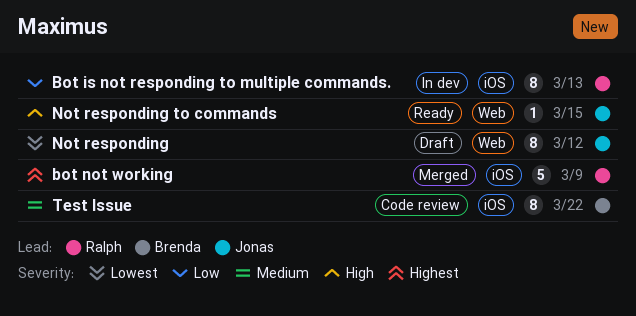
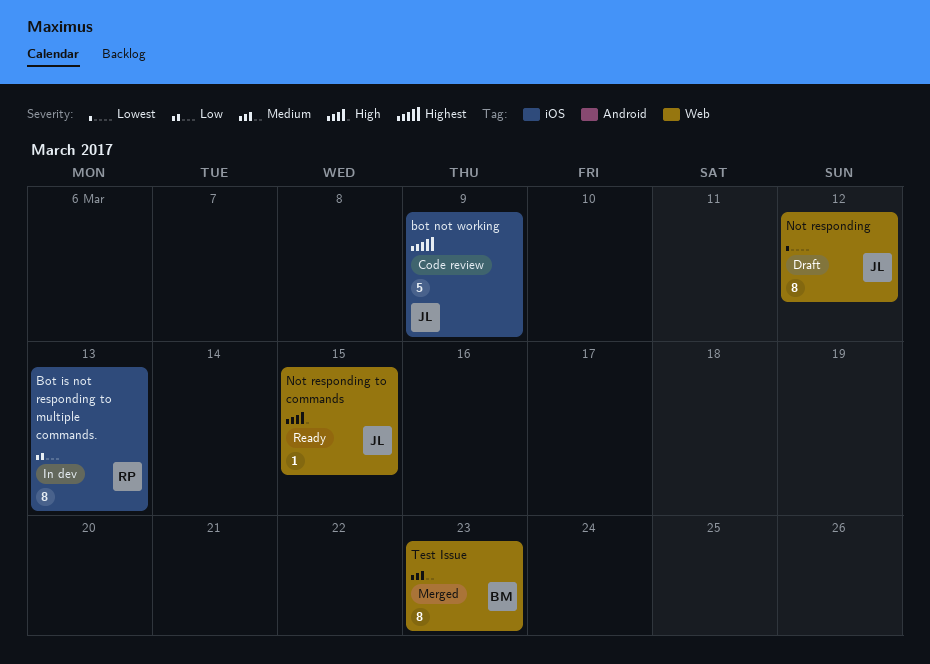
bot not working, status: Merged -> Code review
bot not working, owner: Ralph -> Jonas
Test Issue, status: Code review -> Merged
Test Issue, label: iOS -> Web
Test Issue, due: Mar 22 -> Mar 23

